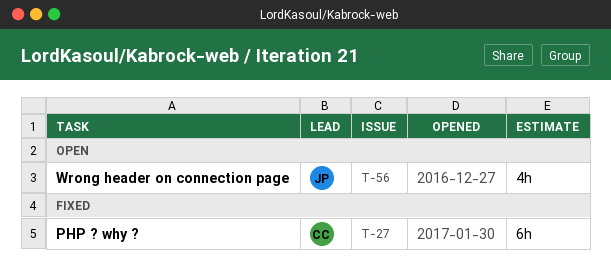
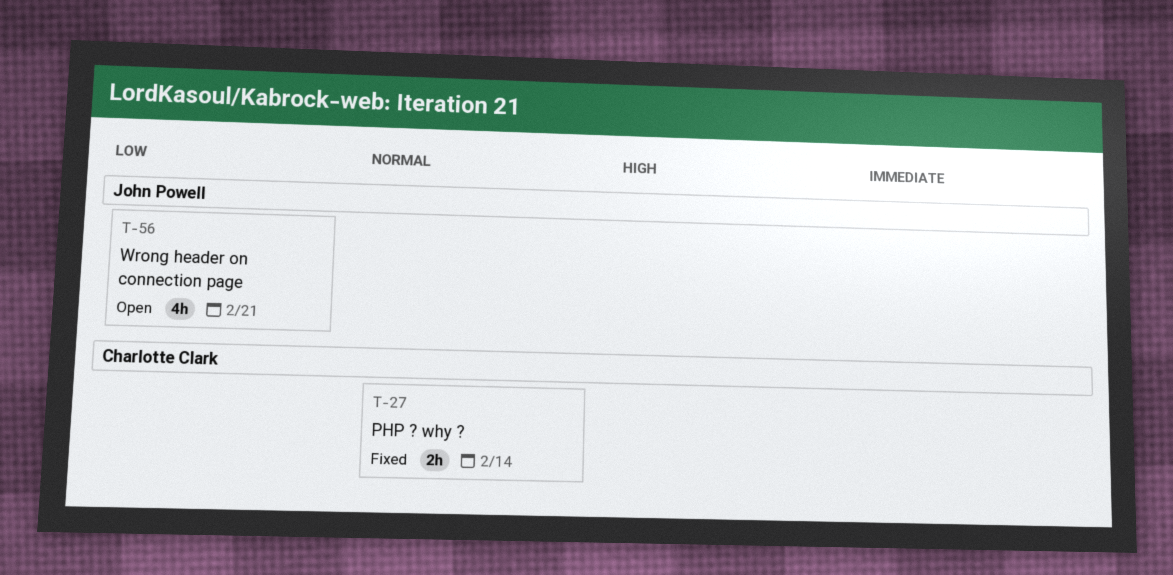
T-27, estimate: 6h -> 2h

